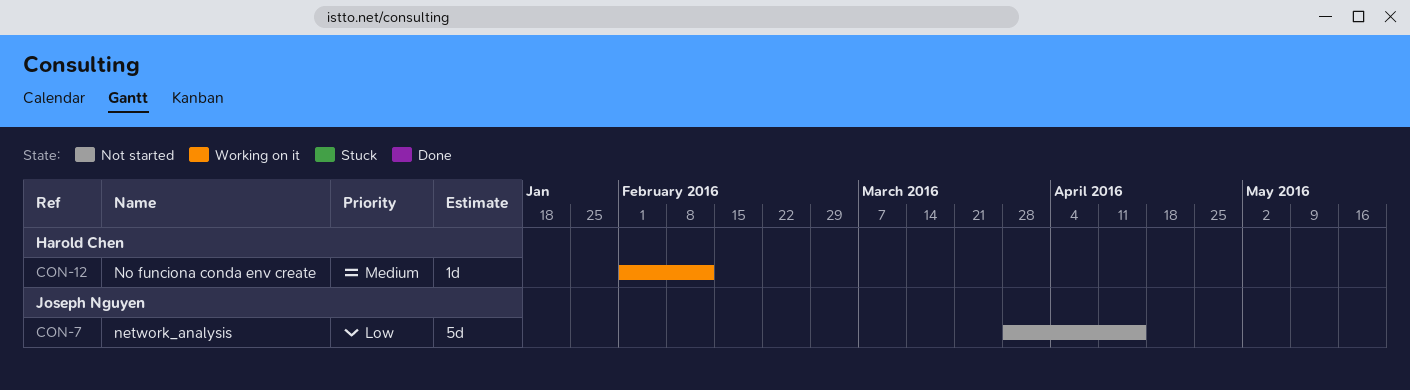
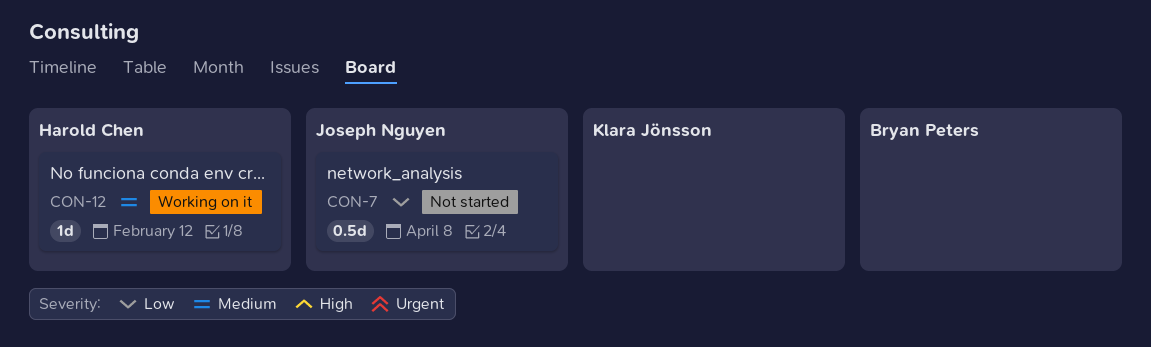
CON-7, estimate: 5d -> 0.5d
CON-7, due: Apr 15 -> Apr 8

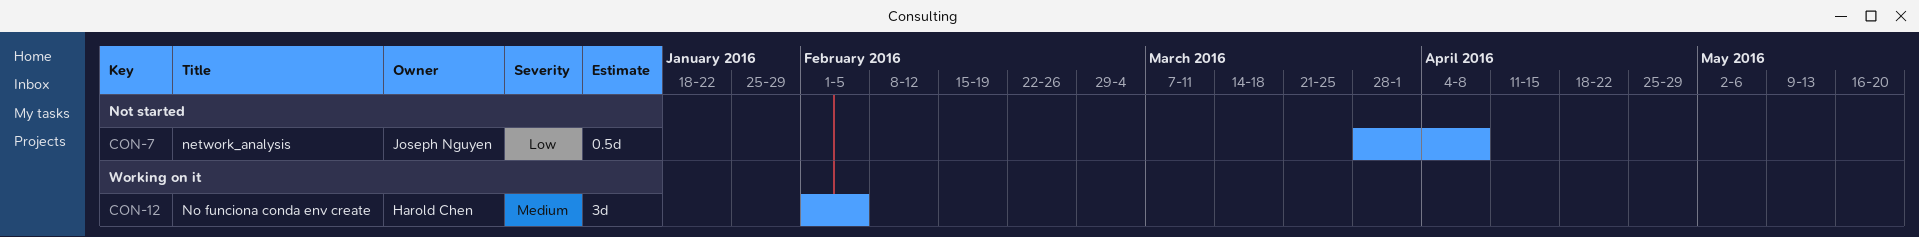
CON-12, estimate: 1d -> 3d
CON-12, due: Feb 12 -> Feb 5

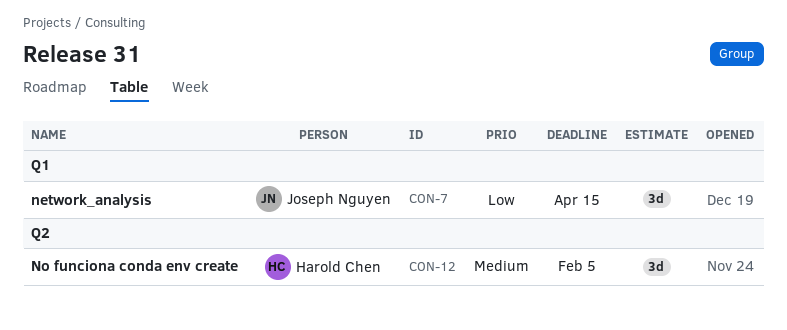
CON-7, estimate: 0.5d -> 3d
CON-7, due: Apr 8 -> Apr 15

